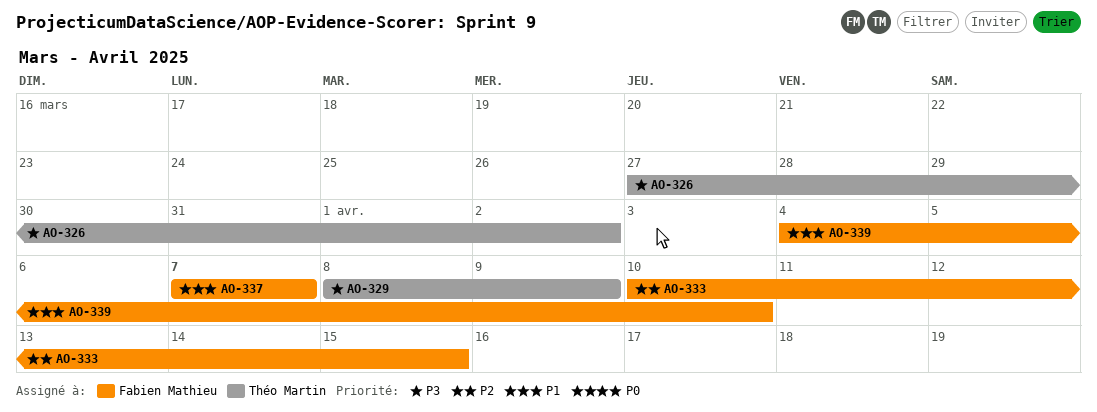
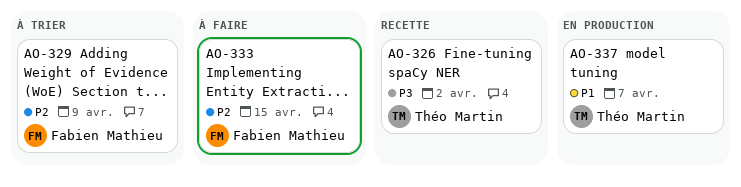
AO-329, owner: Théo Martin -> Fabien Mathieu
AO-329, priority: P3 -> P2
AO-337, owner: Fabien Mathieu -> Théo Martin
AO-339: present -> none

